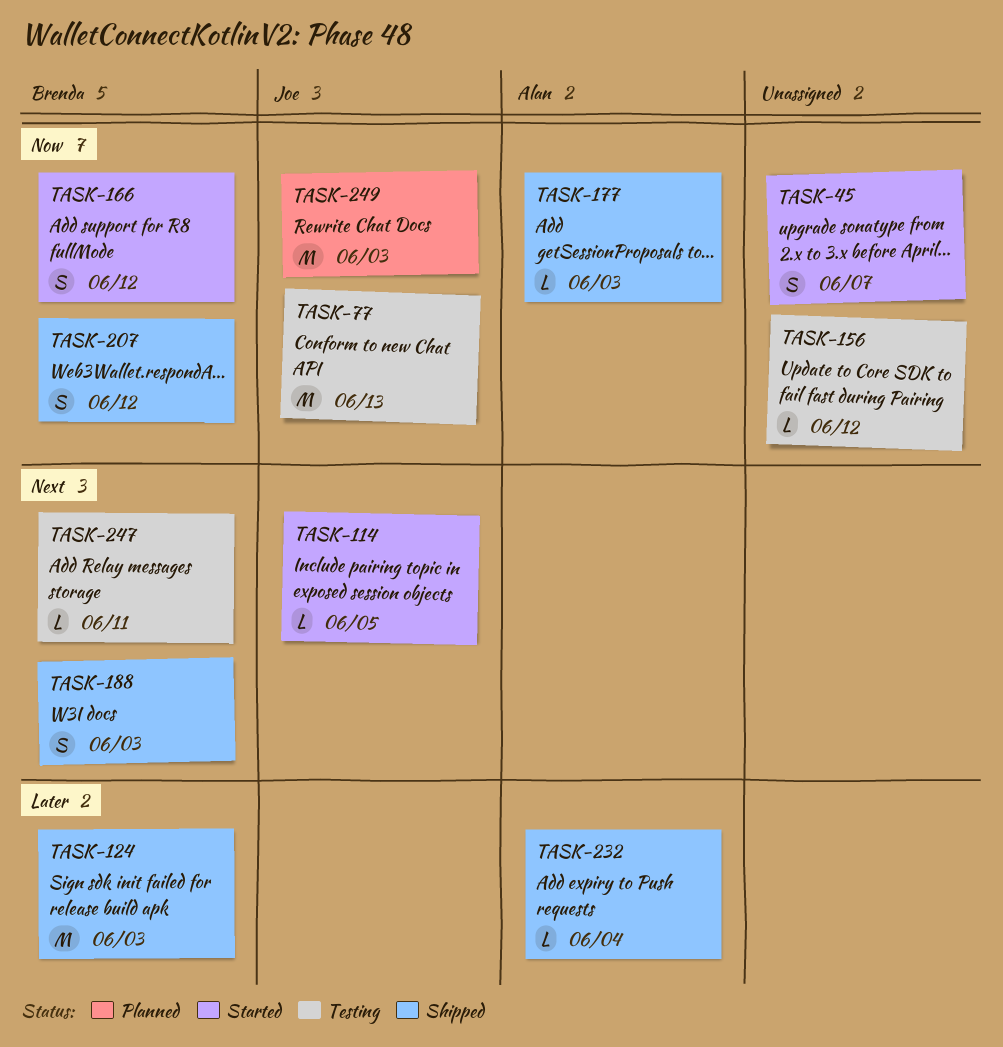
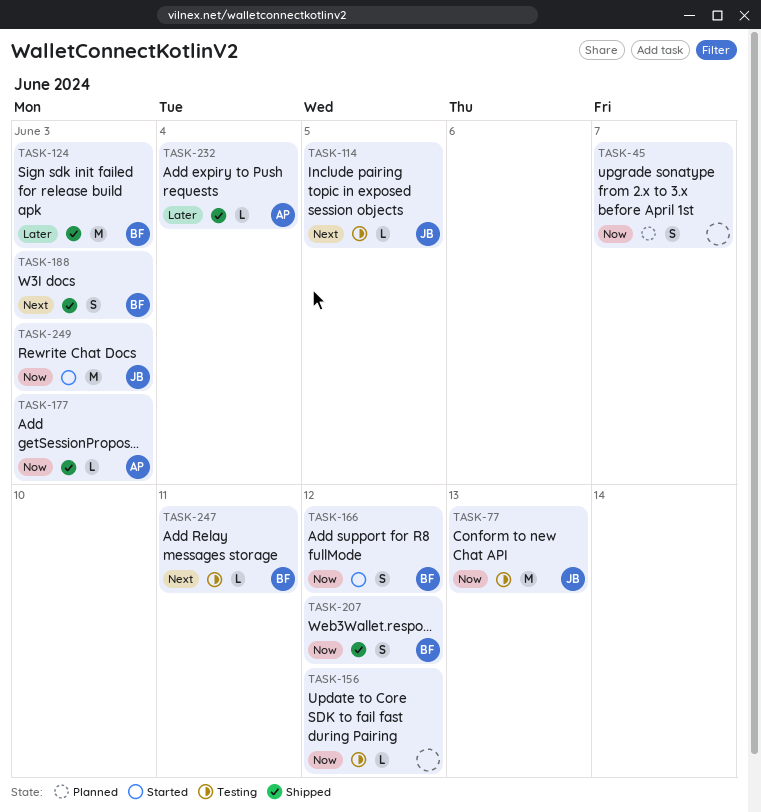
TASK-45, status: Started -> Planned
TASK-114, status: Started -> Testing
TASK-249, status: Planned -> Started

